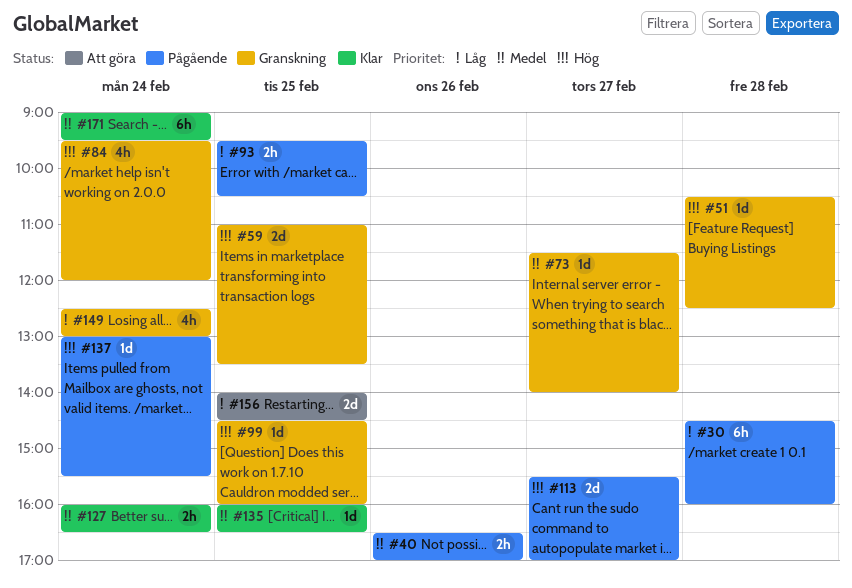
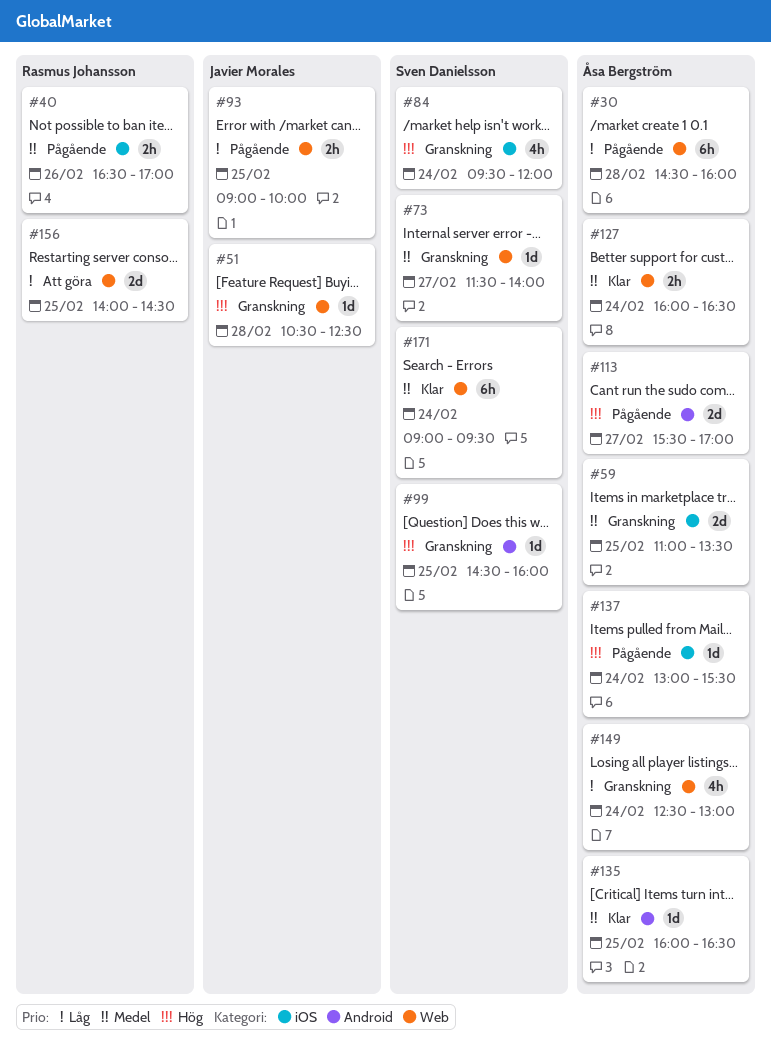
#59, priority: Hög -> Medel
#93, begins: 09:30 -> 09:00
#93, ends: 10:30 -> 10:00

